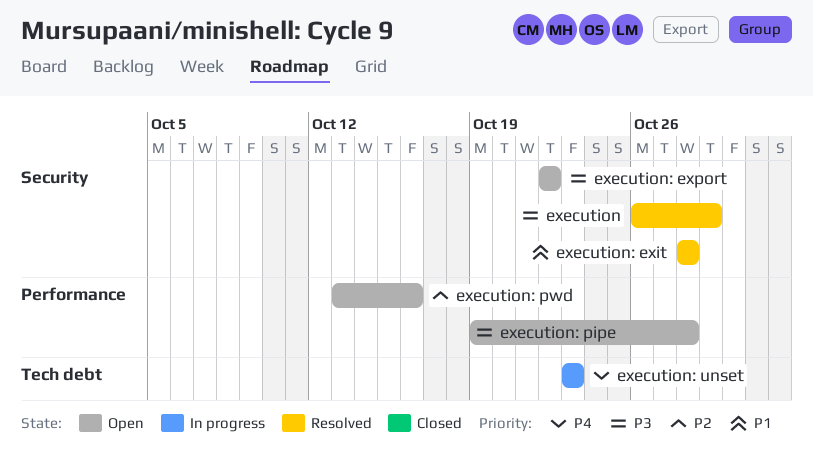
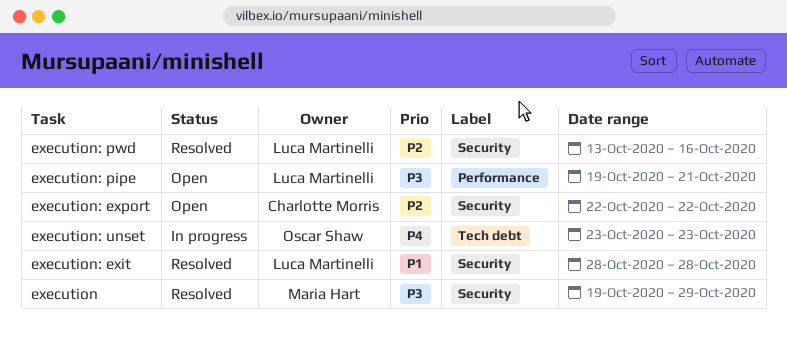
execution, start: Oct 26 -> Oct 19
execution: export, priority: P3 -> P2
execution: pipe, due: Oct 28 -> Oct 21
execution: pwd, status: Open -> Resolved
execution: pwd, label: Performance -> Security

